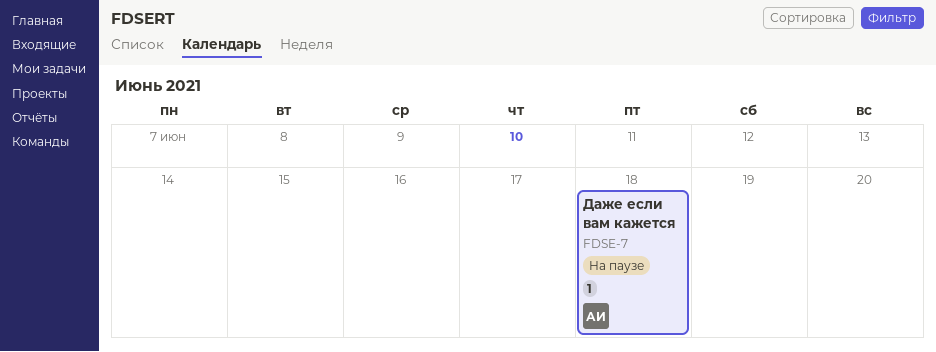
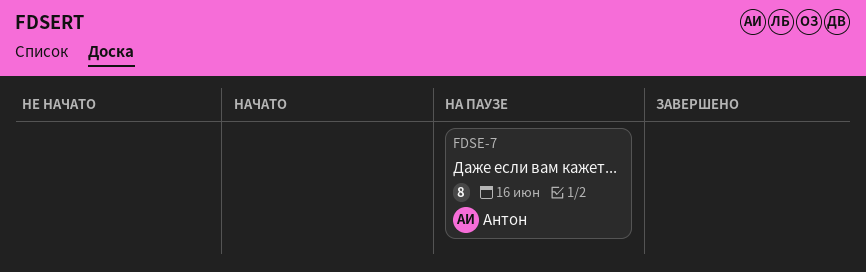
FDSE-7, estimate: 1 -> 8
FDSE-7, due: Jun 18 -> Jun 16

